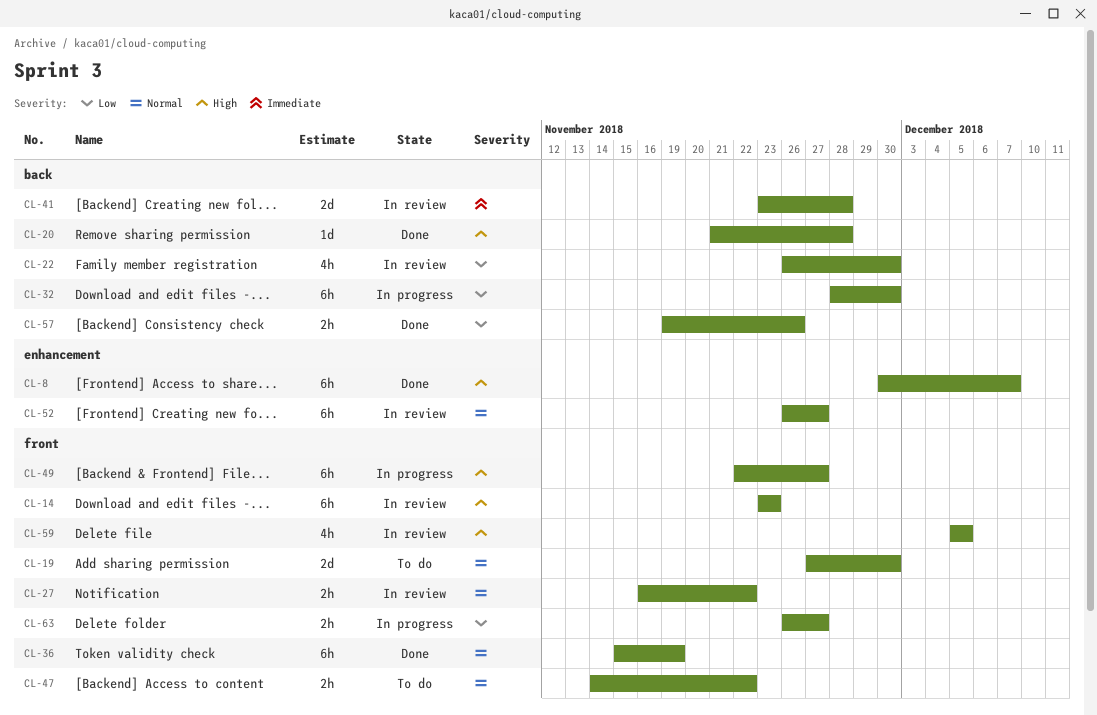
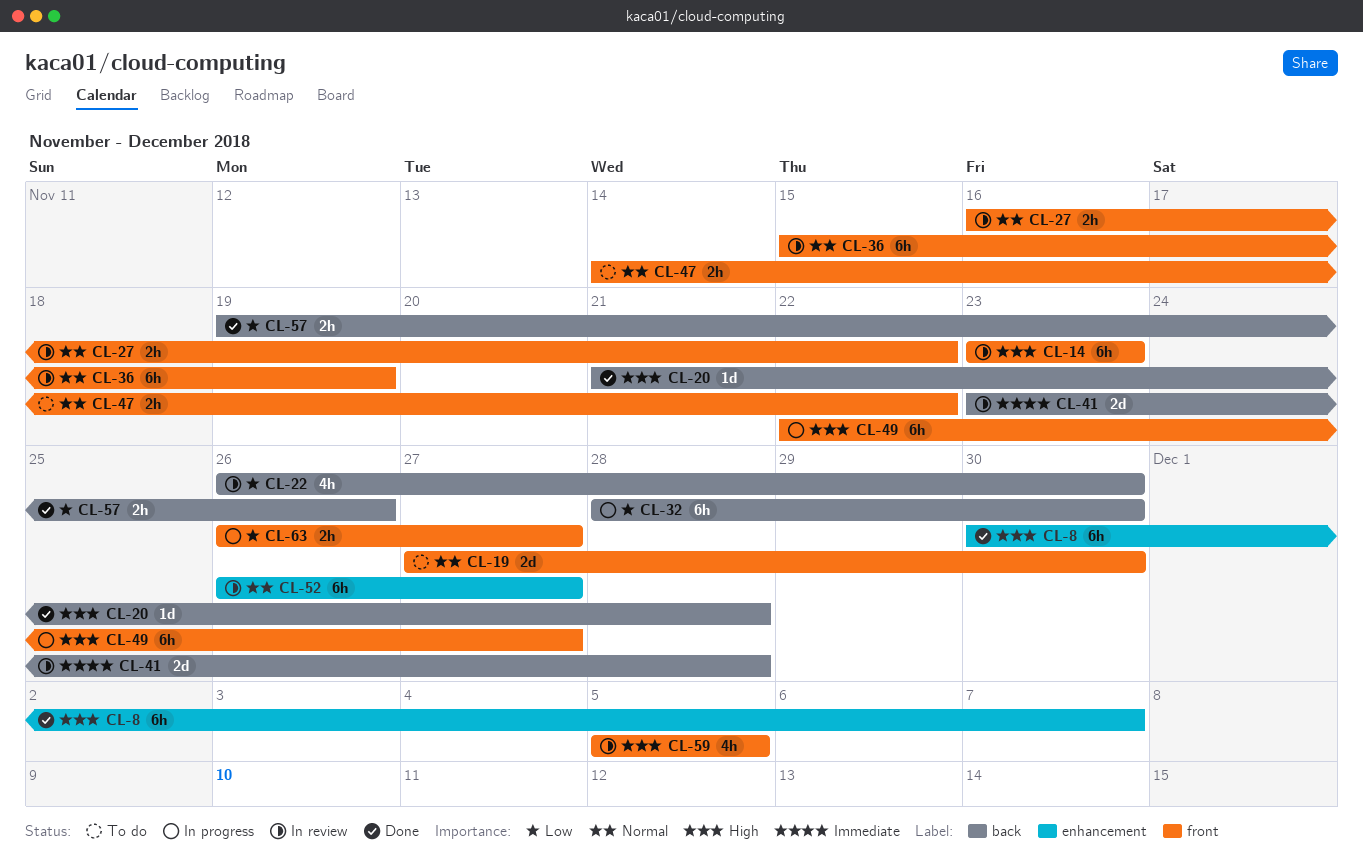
CL-36, status: Done -> In review

